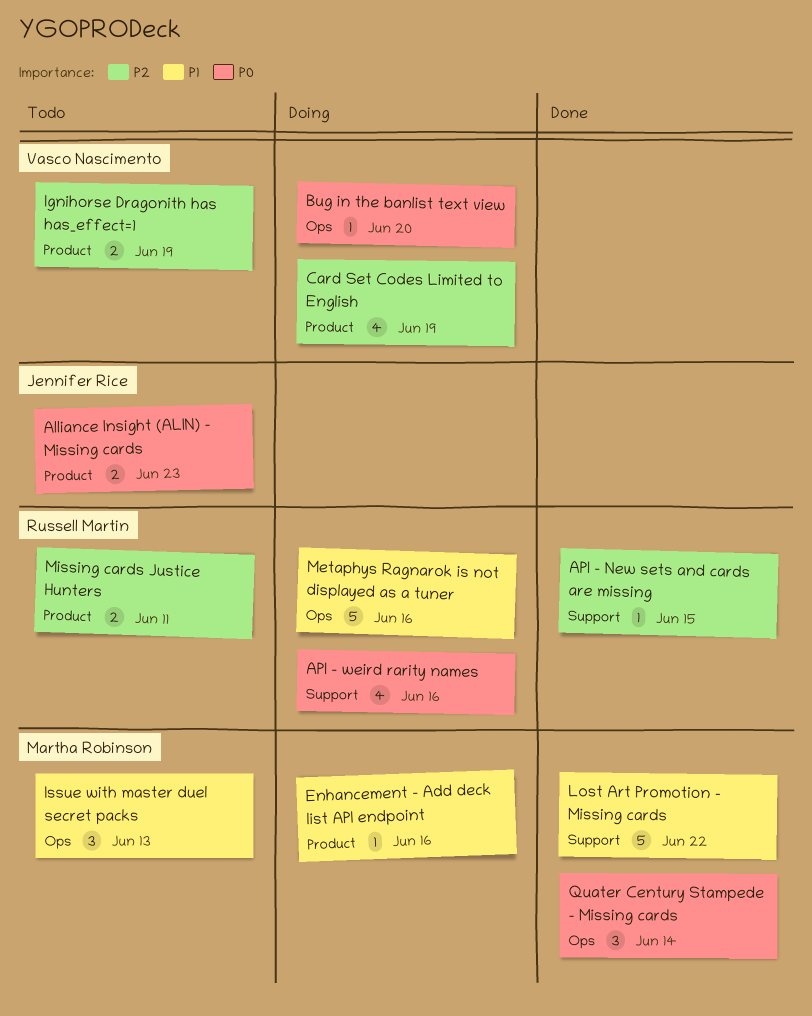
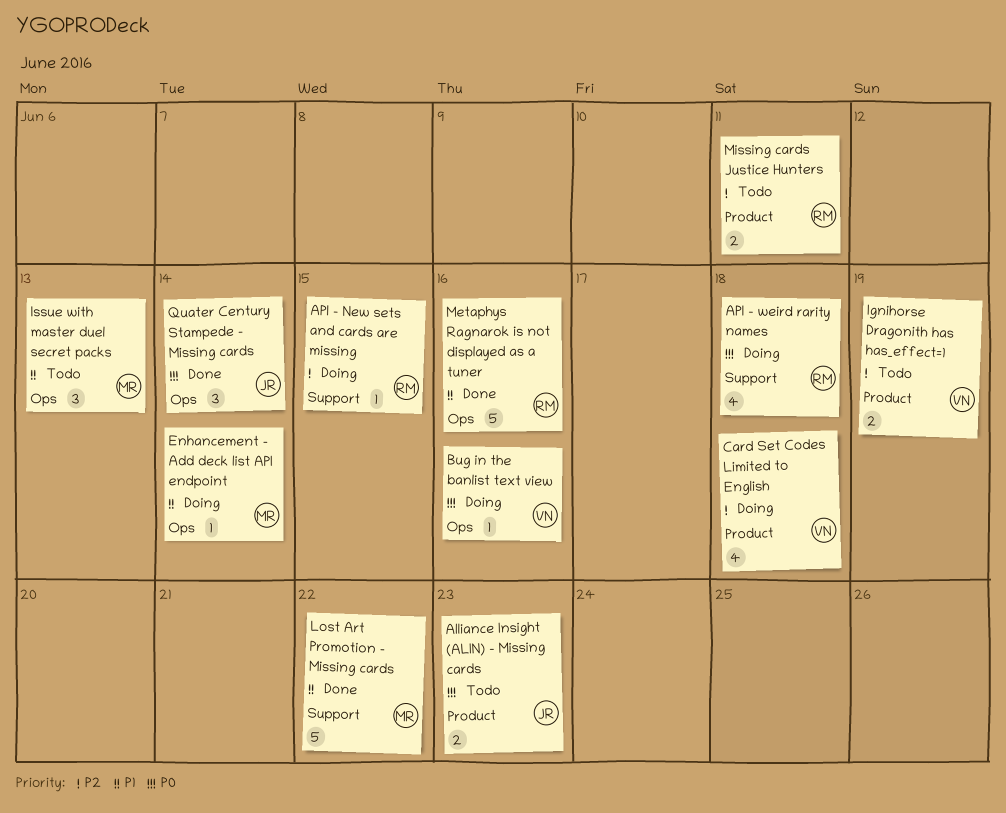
API - New sets and cards are missing, status: Done -> Doing
API - weird rarity names, due: Jun 16 -> Jun 18
Bug in the banlist text view, due: Jun 20 -> Jun 16
Card Set Codes Limited to English, due: Jun 19 -> Jun 18
Enhancement - Add deck list API endpoint, label: Product -> Ops
Enhancement - Add deck list API endpoint, due: Jun 16 -> Jun 14
Metaphys Ragnarok is not displayed as a tuner, status: Doing -> Done
Quater Century Stampede - Missing cards, owner: Martha Robinson -> Jennifer Rice

